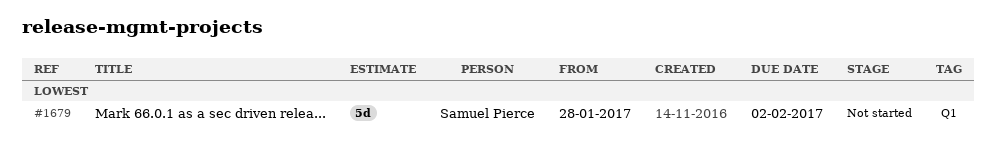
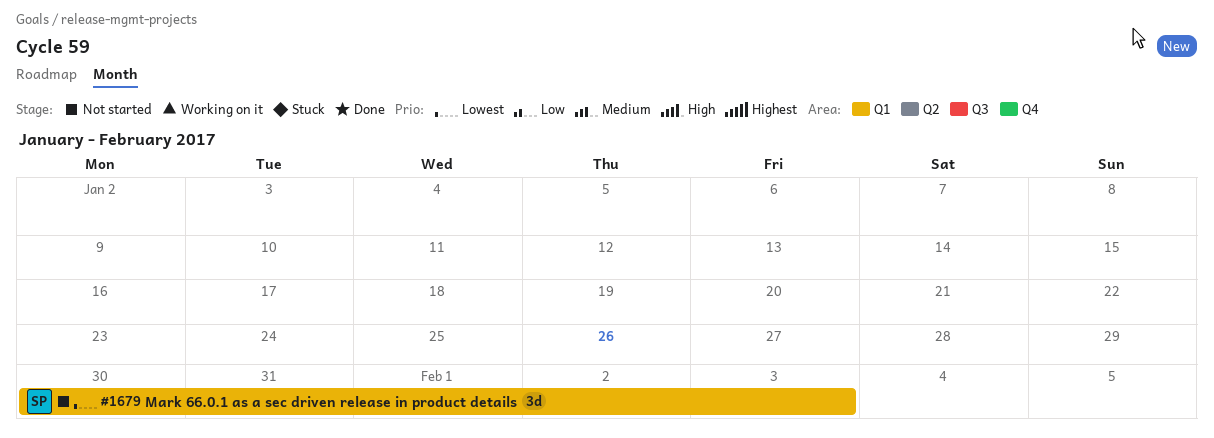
#1679, estimate: 5d -> 3d
#1679, start: Jan 28 -> Jan 30
#1679, due: Feb 2 -> Feb 3

